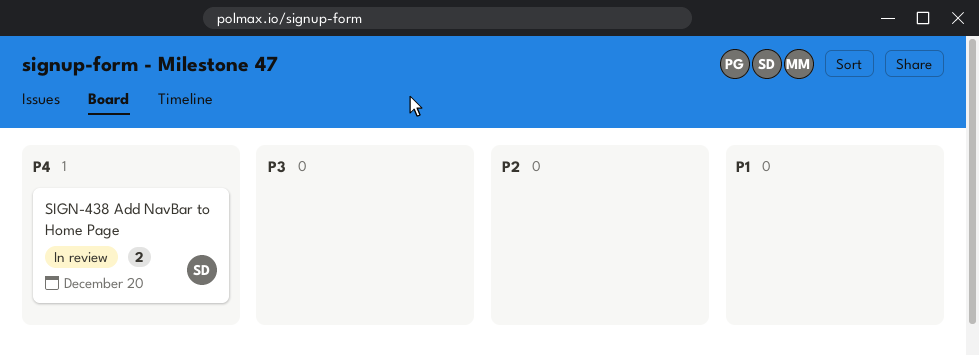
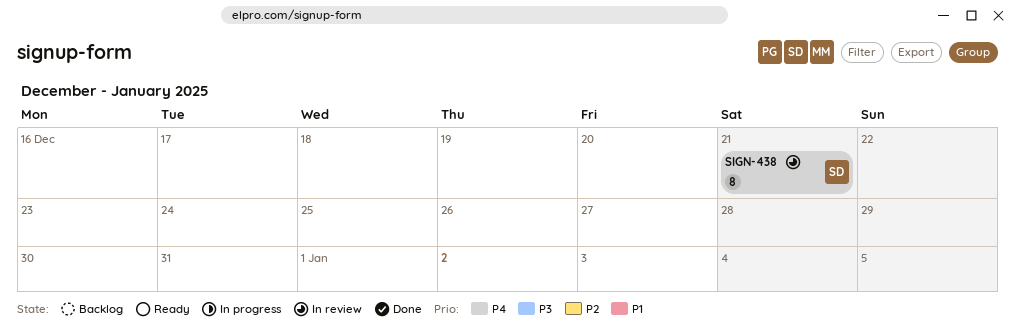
SIGN-438, estimate: 2 -> 8
SIGN-438, due: Dec 20 -> Dec 21

